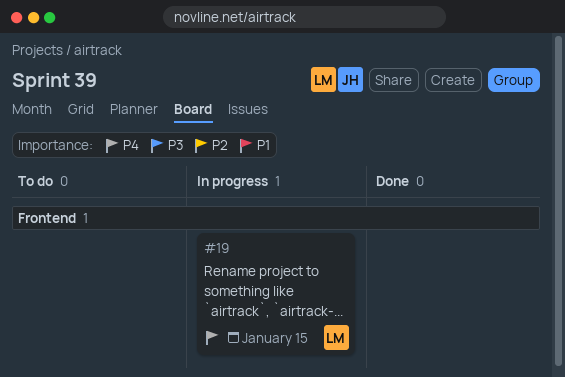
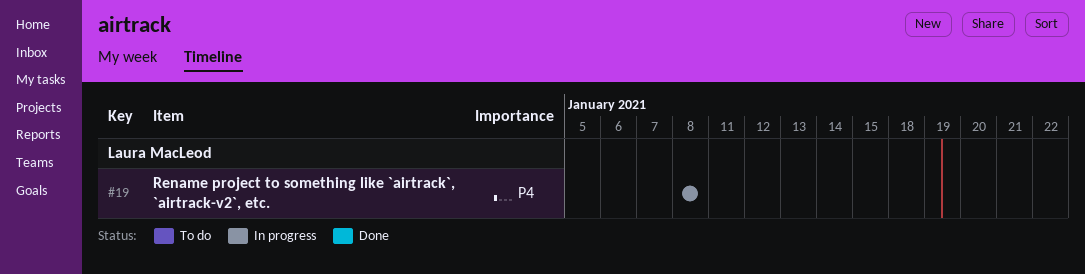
#19, due: Jan 15 -> Jan 8

